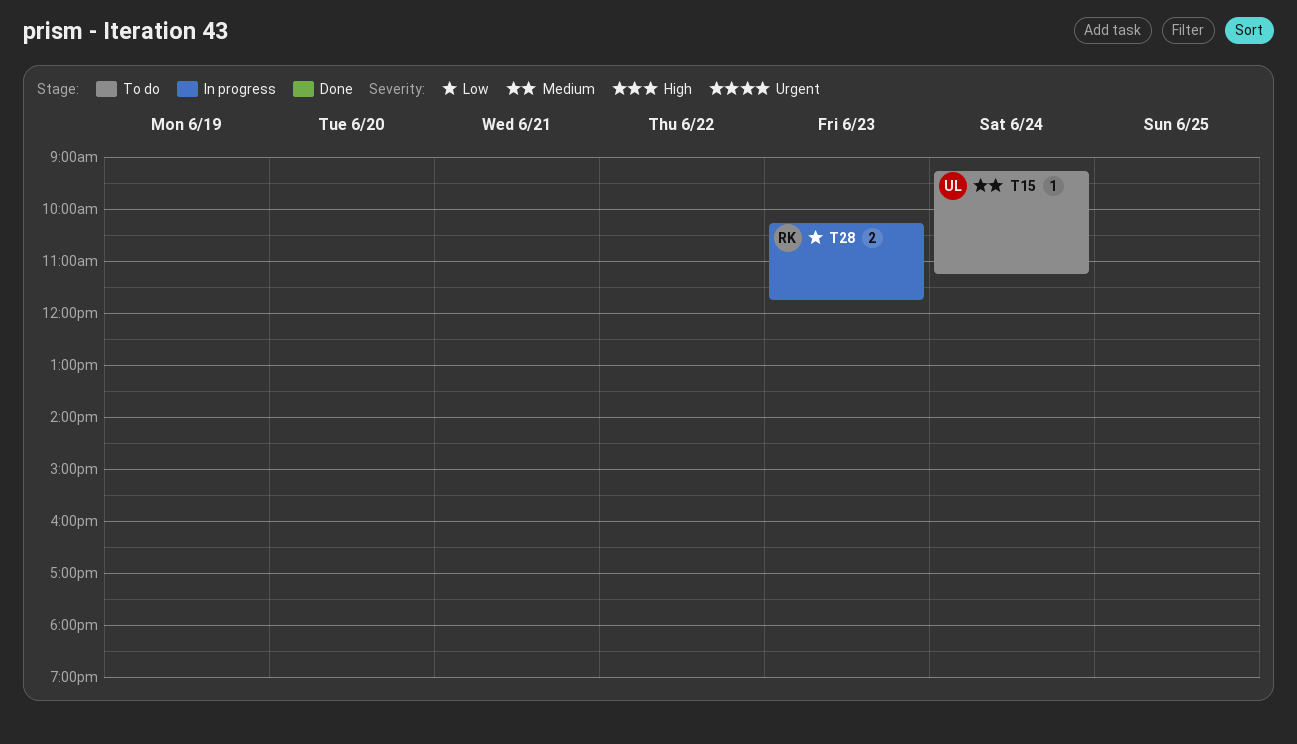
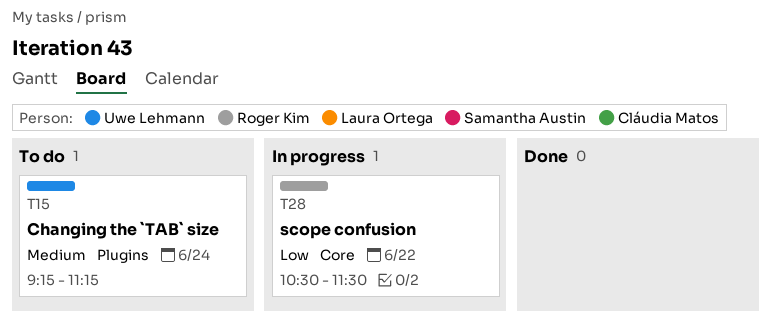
T28, day: Jun 23 -> Jun 22
T28, begins: 10:15 -> 10:30
T28, ends: 11:45 -> 11:30

